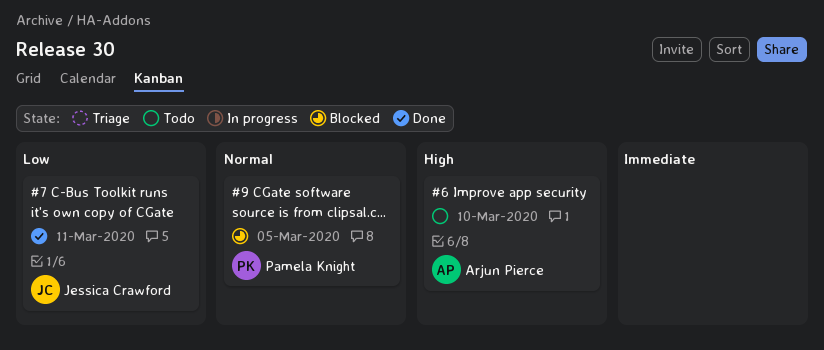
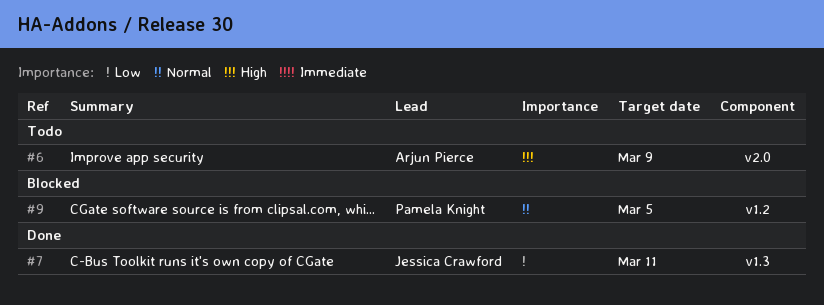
#6, due: Mar 10 -> Mar 9

